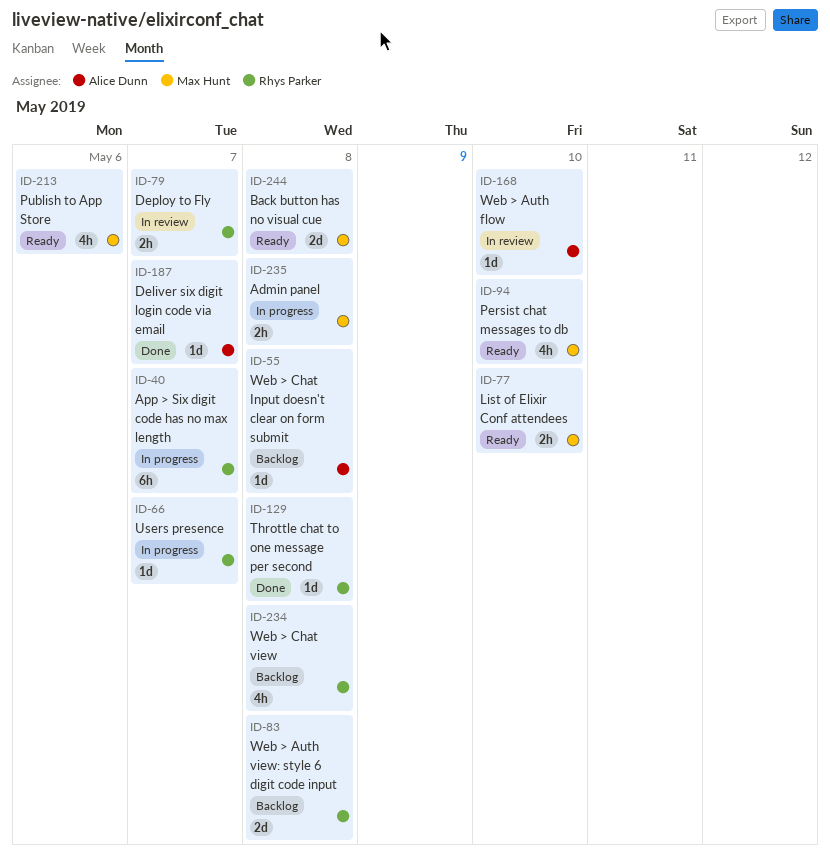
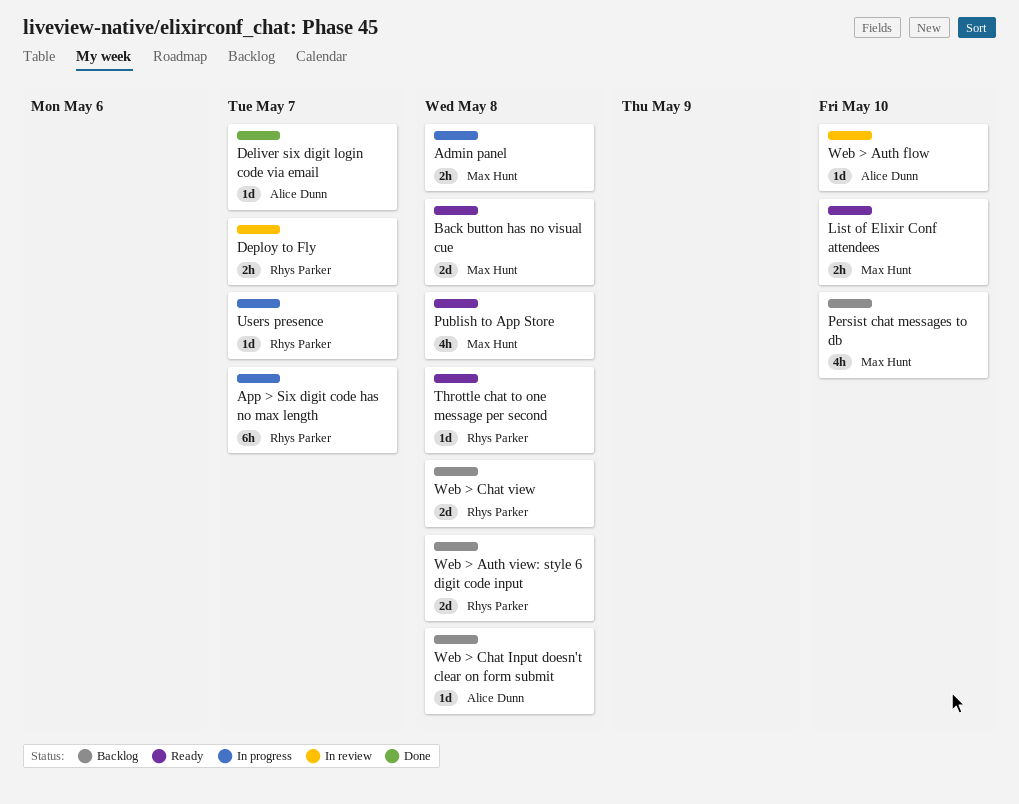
Persist chat messages to db, status: Ready -> Backlog
Publish to App Store, due: May 6 -> May 8
Throttle chat to one message per second, status: Done -> Ready
Web > Chat view, estimate: 4h -> 2d

